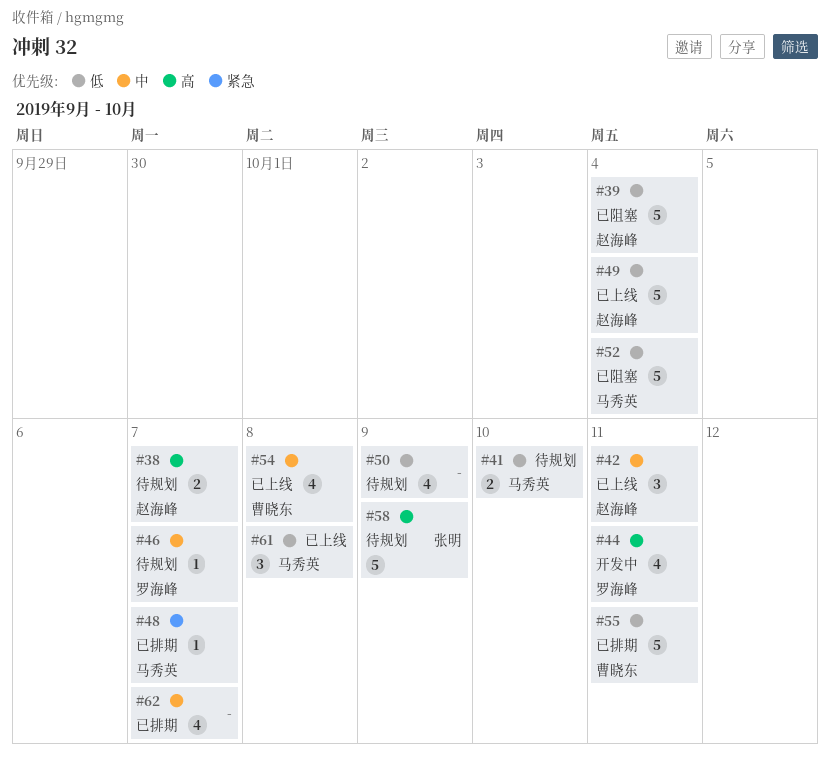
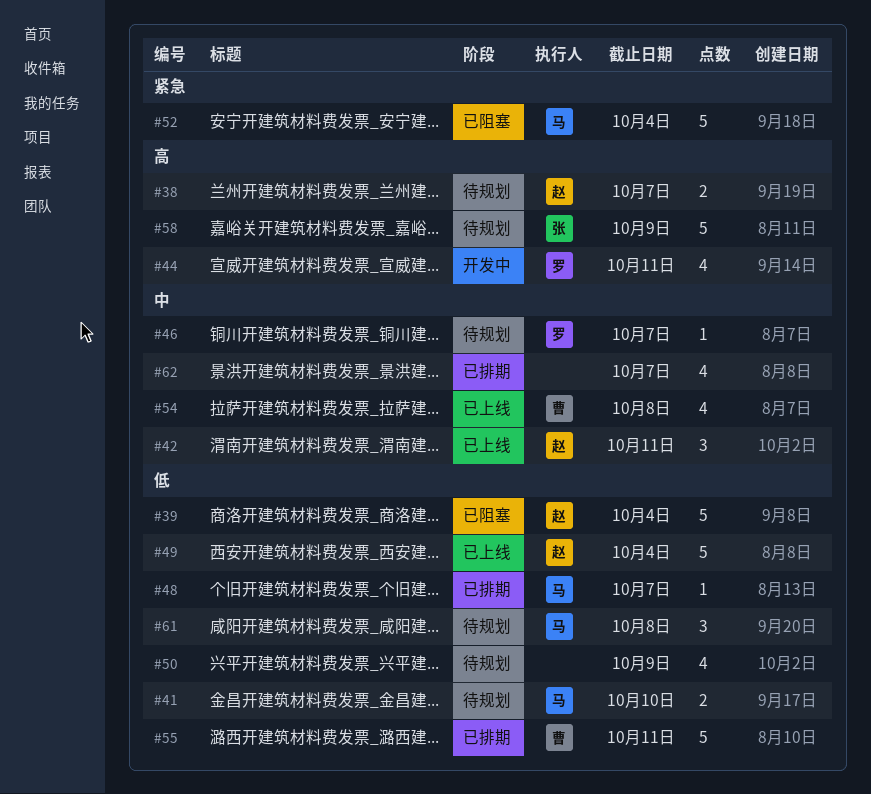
#48, priority: 紧急 -> 低
#52, priority: 低 -> 紧急
#61, status: 已上线 -> 待规划

